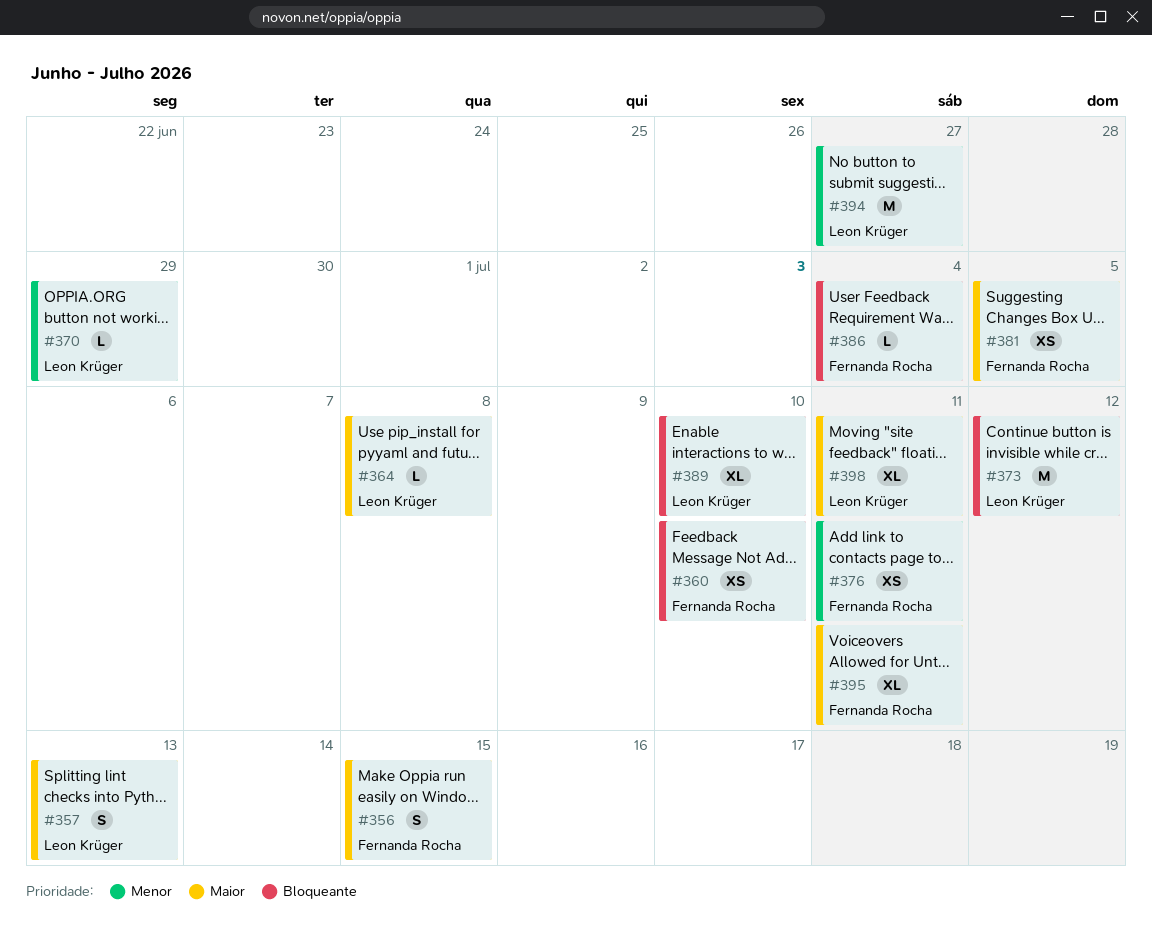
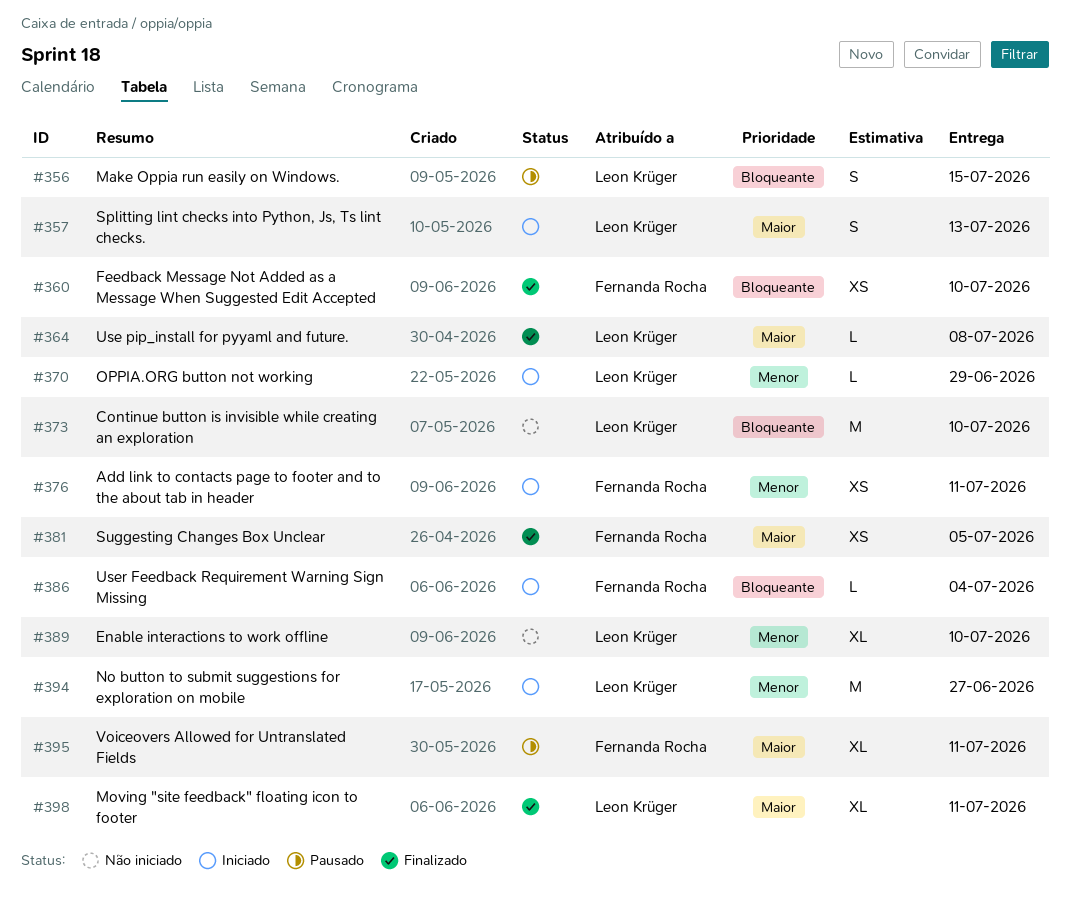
#356, owner: Fernanda Rocha -> Leon Krüger
#356, priority: Maior -> Bloqueante
#373, due: Jul 12 -> Jul 10
#389, priority: Bloqueante -> Menor

